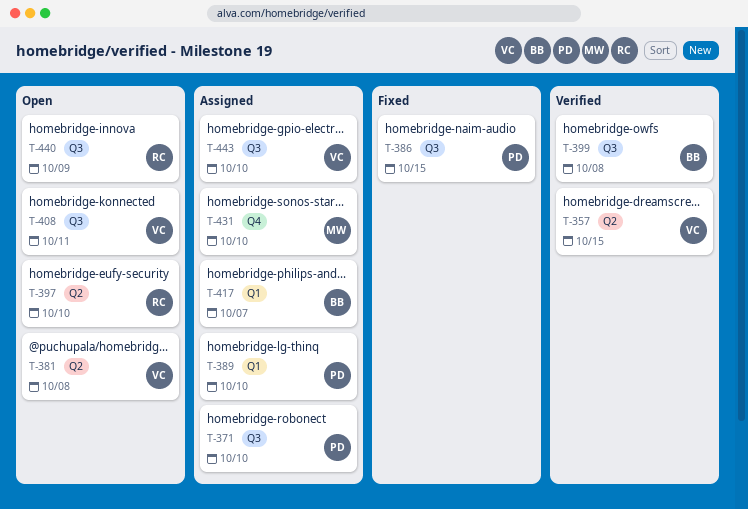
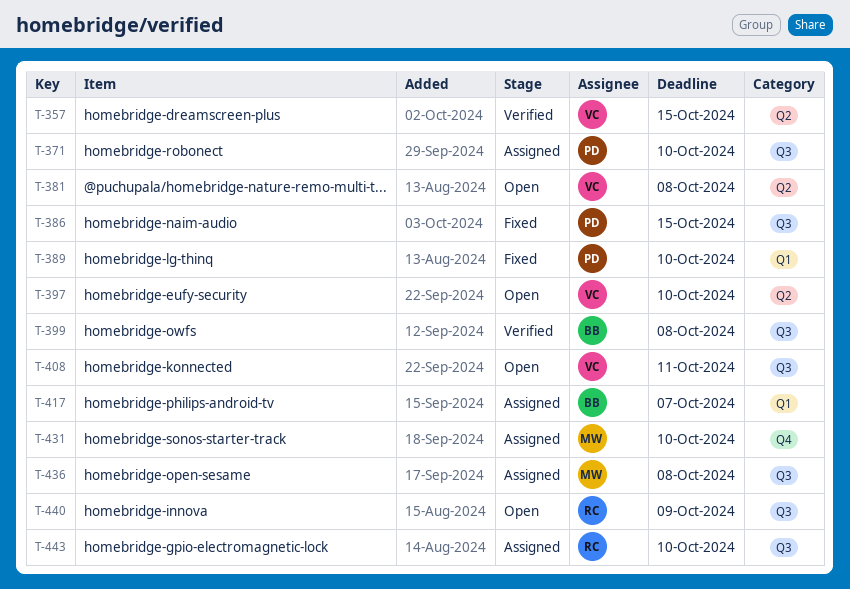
T-389, status: Assigned -> Fixed
T-397, owner: RC -> VC
T-436: none -> present
T-443, owner: VC -> RC

